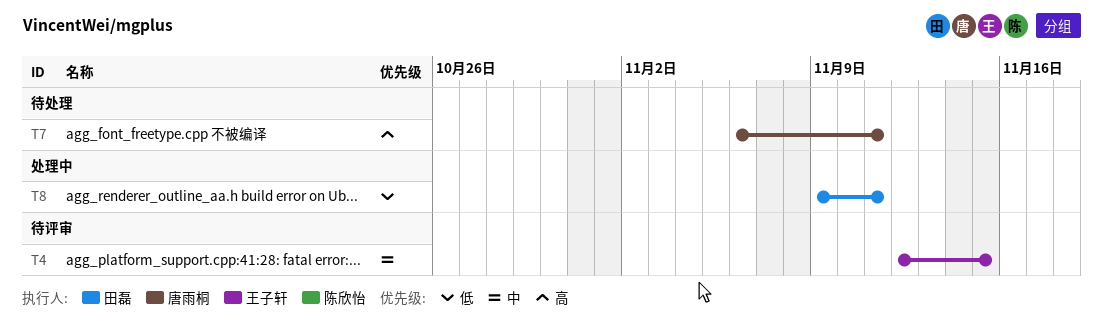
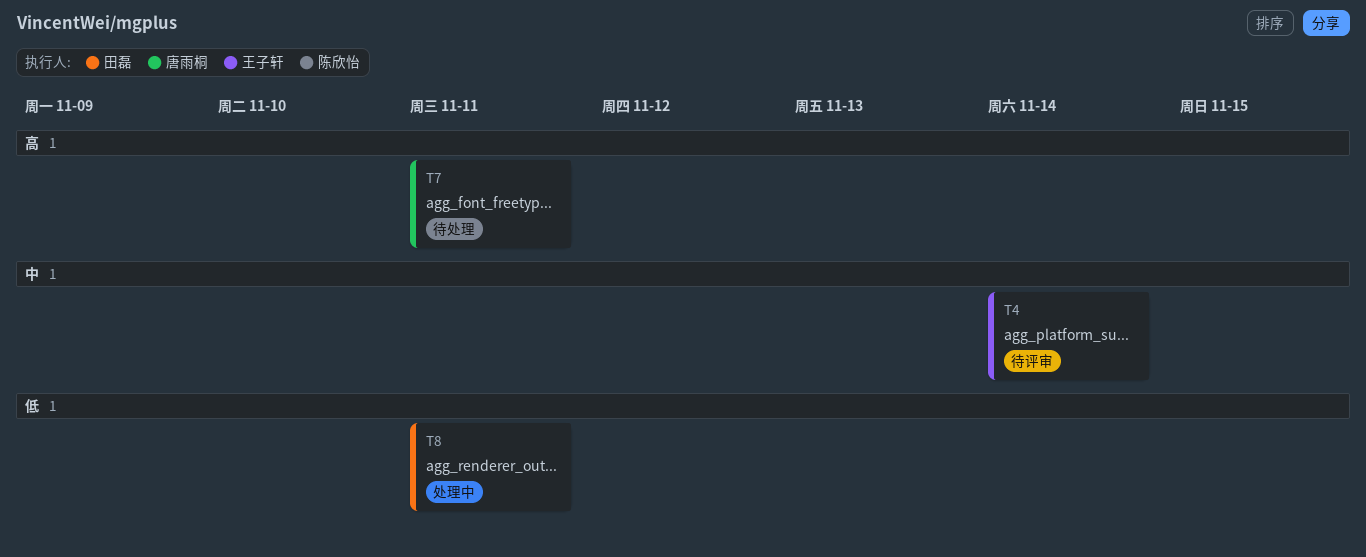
T4, due: Nov 15 -> Nov 14

